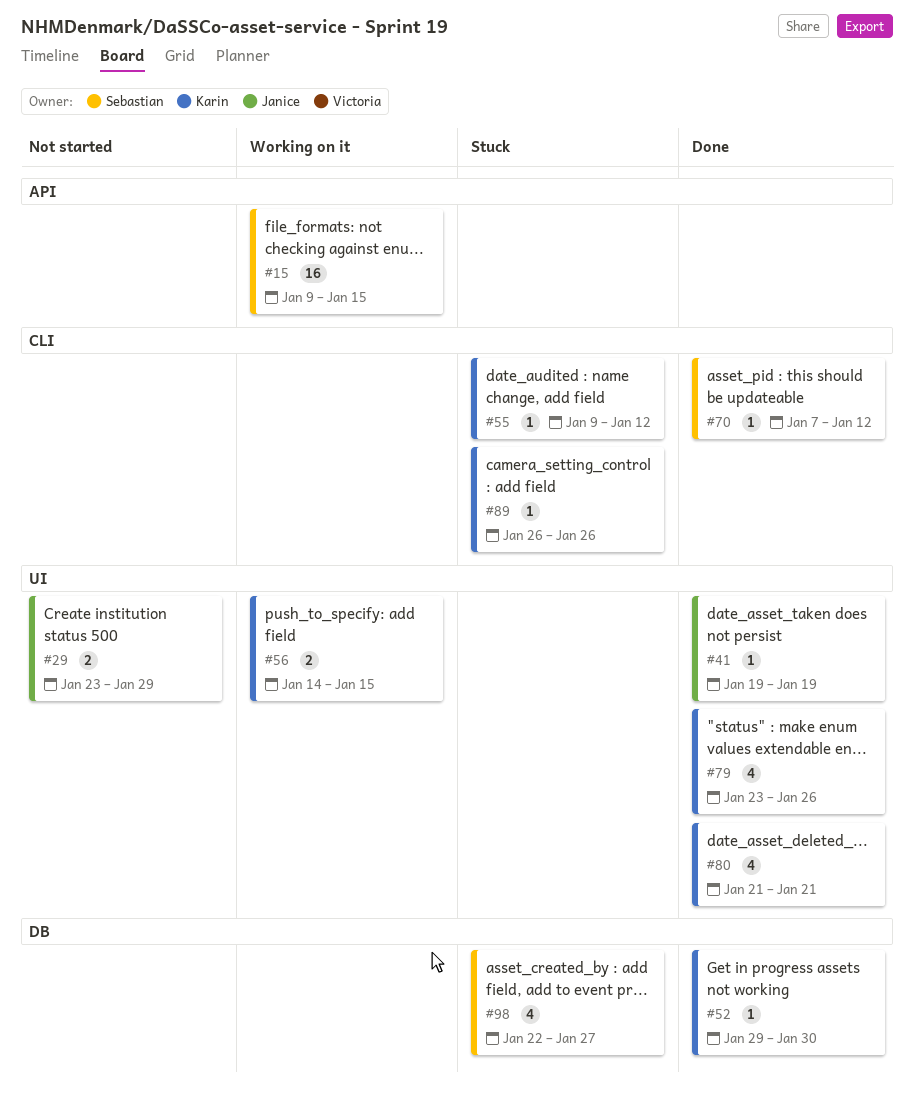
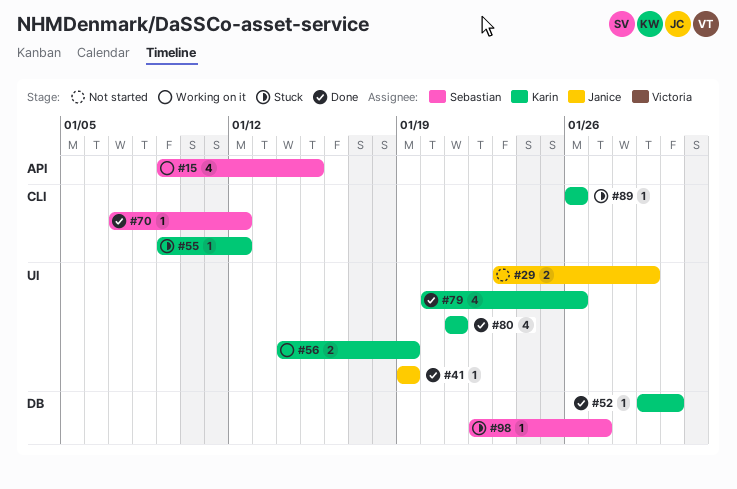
#15, estimate: 16 -> 4
#56, due: Jan 15 -> Jan 19
#79, start: Jan 23 -> Jan 20
#98, estimate: 4 -> 1

